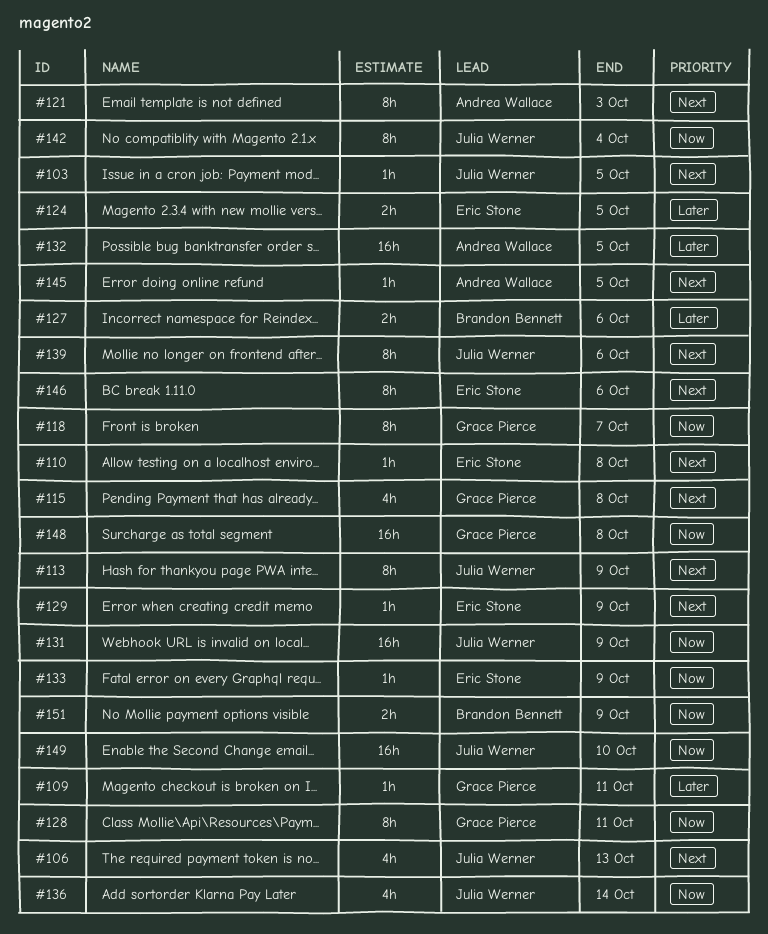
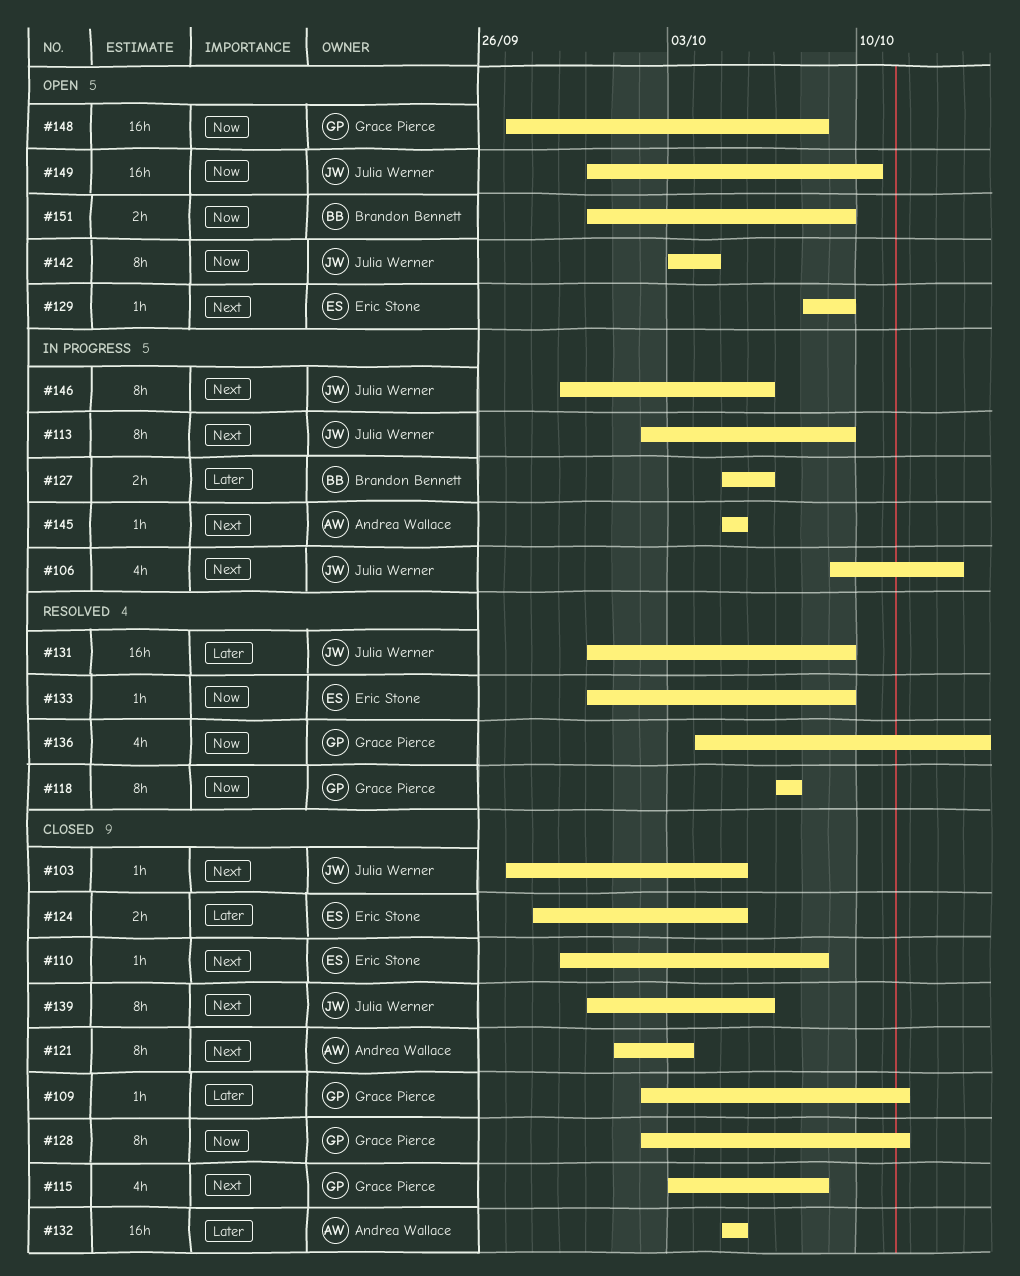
#131, priority: Now -> Later
#136, owner: Julia Werner -> Grace Pierce
#146, owner: Eric Stone -> Julia Werner

